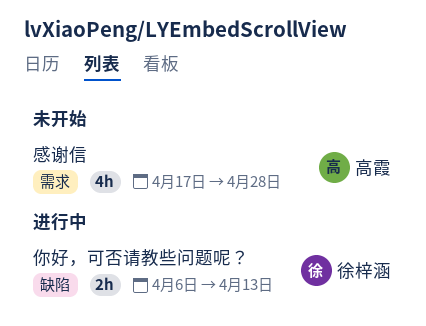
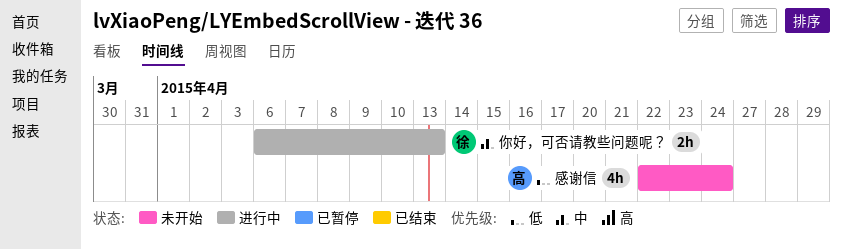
感谢信, start: Apr 17 -> Apr 22
感谢信, due: Apr 28 -> Apr 24

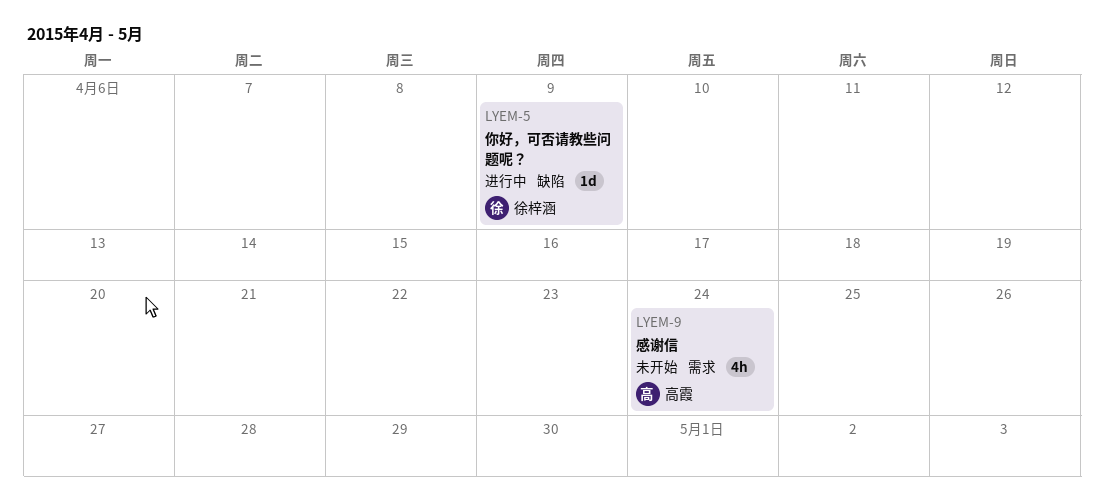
你好，可否请教些问题呢？, estimate: 2h -> 1d
你好，可否请教些问题呢？, due: Apr 13 -> Apr 9

